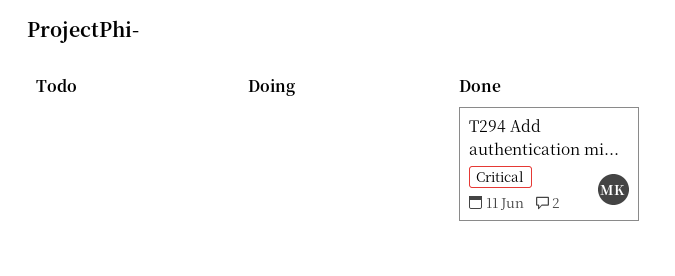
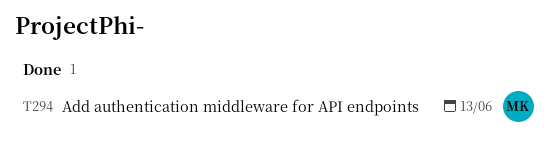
T294, due: Jun 11 -> Jun 13

